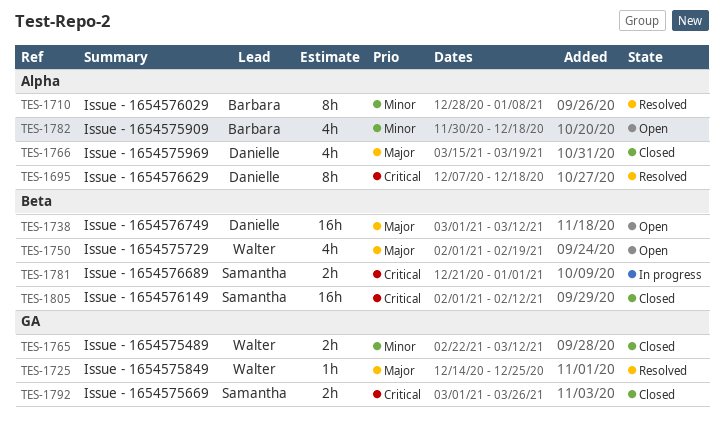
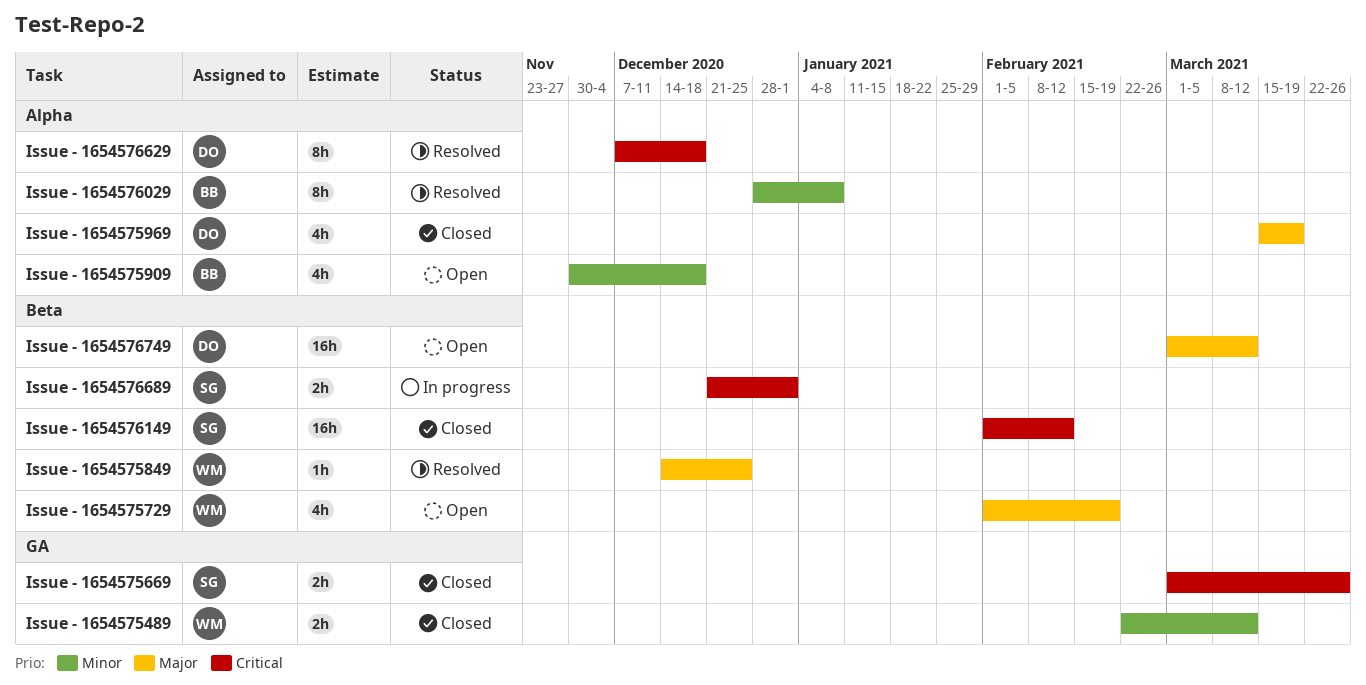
Issue - 1654575849, label: GA -> Beta

